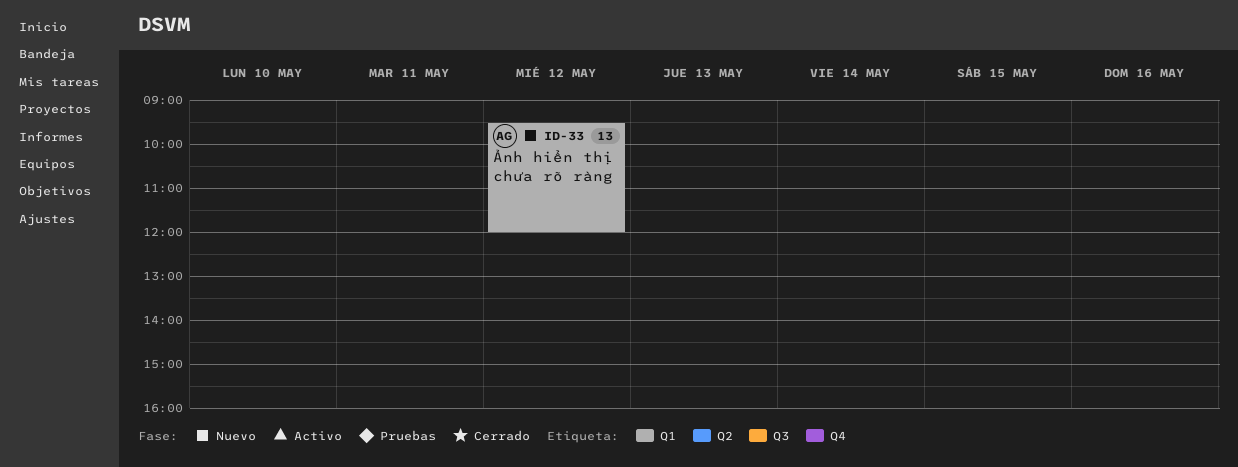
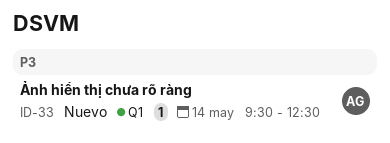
ID-33, estimate: 13 -> 1
ID-33, day: May 12 -> May 14
ID-33, ends: 12:00 -> 12:30

